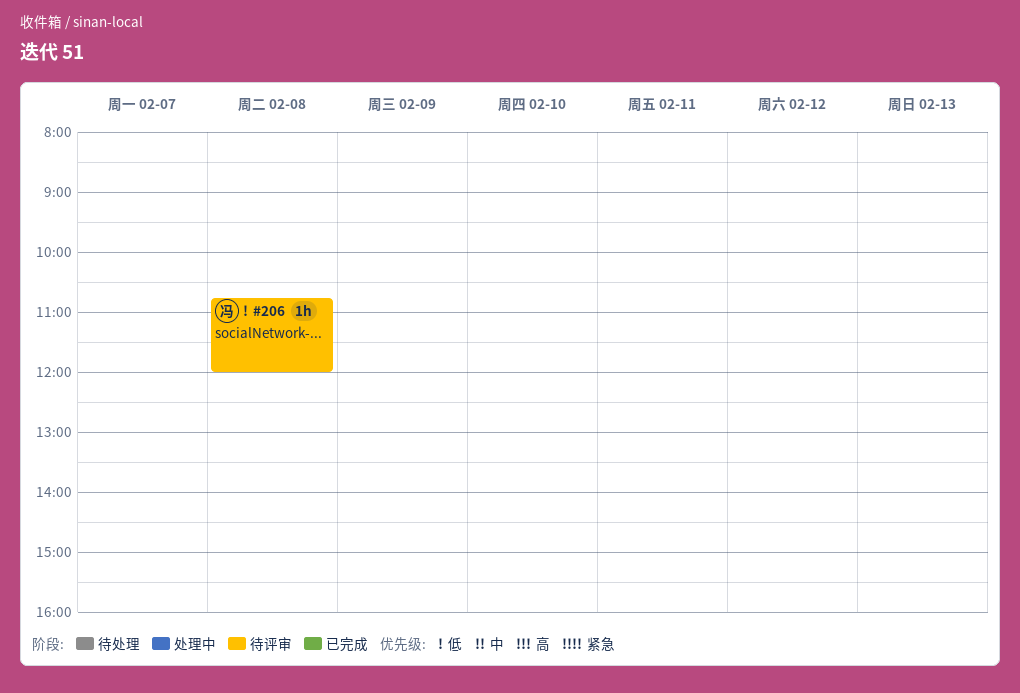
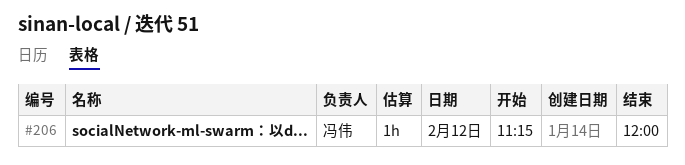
#206, day: Feb 8 -> Feb 12
#206, begins: 10:45 -> 11:15

